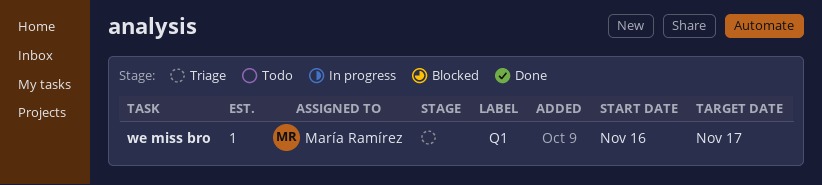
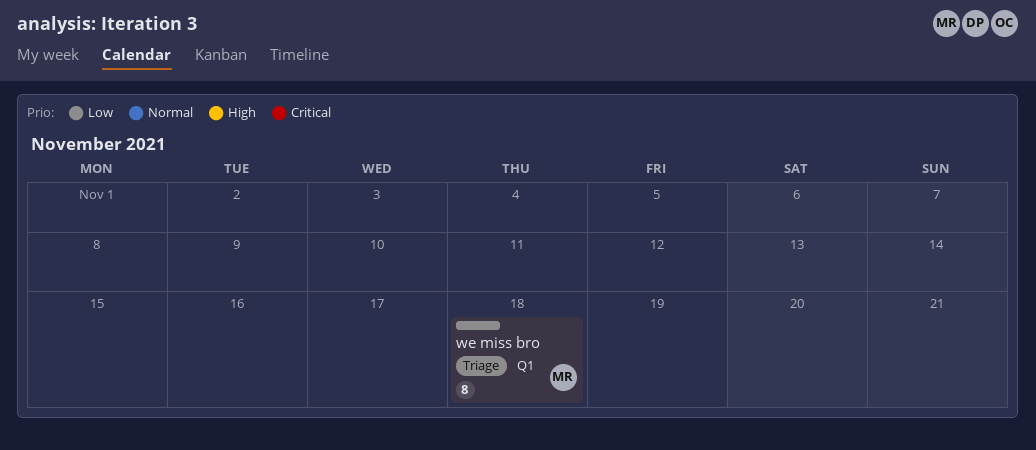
we miss bro, estimate: 1 -> 8
we miss bro, due: Nov 17 -> Nov 18

